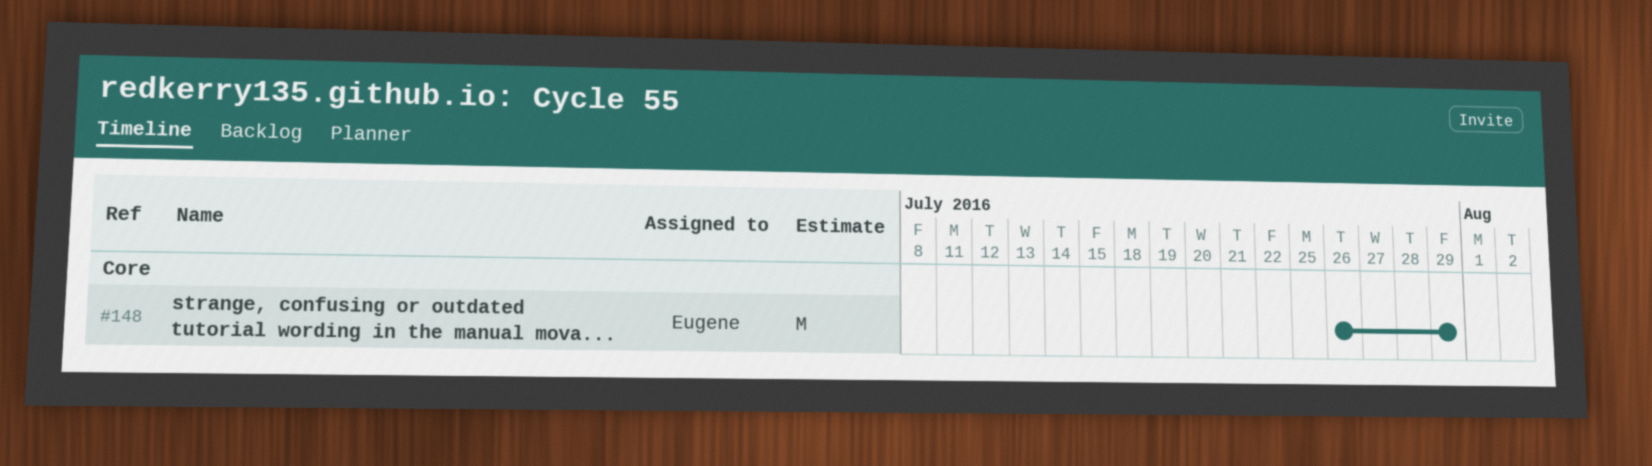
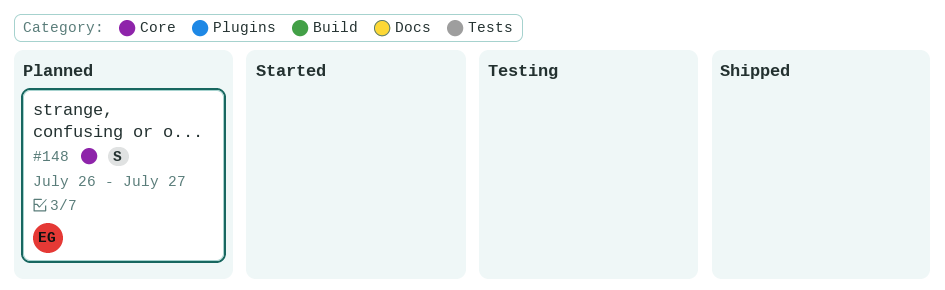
#148, estimate: M -> S
#148, due: Jul 29 -> Jul 27

